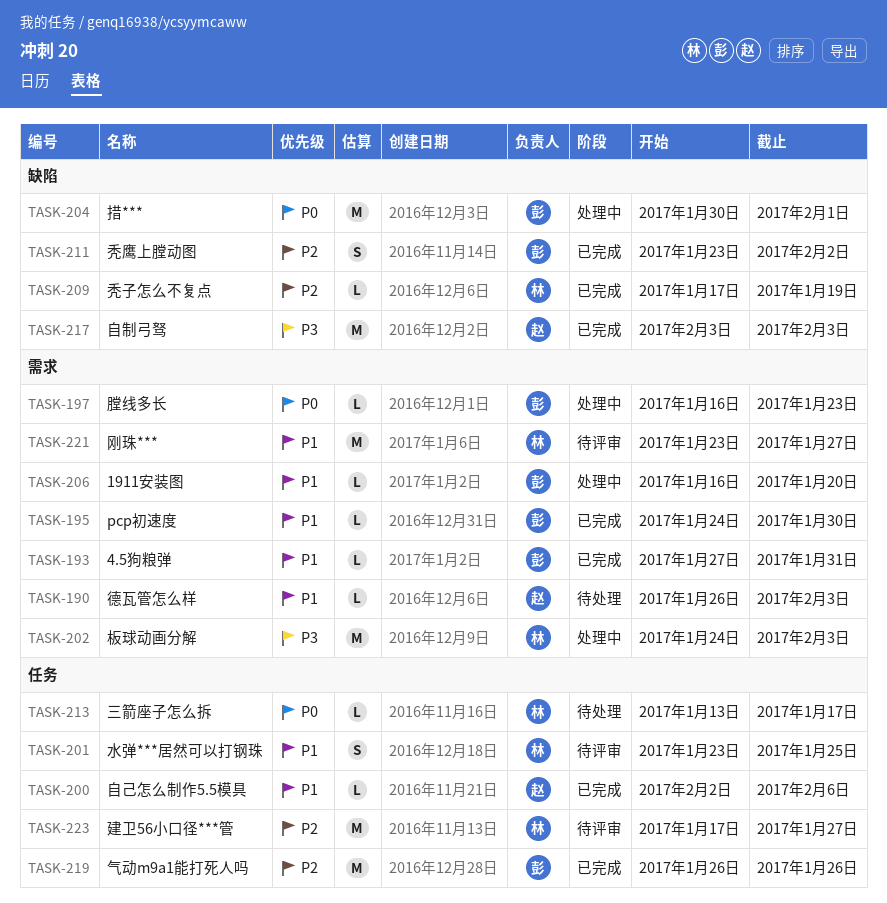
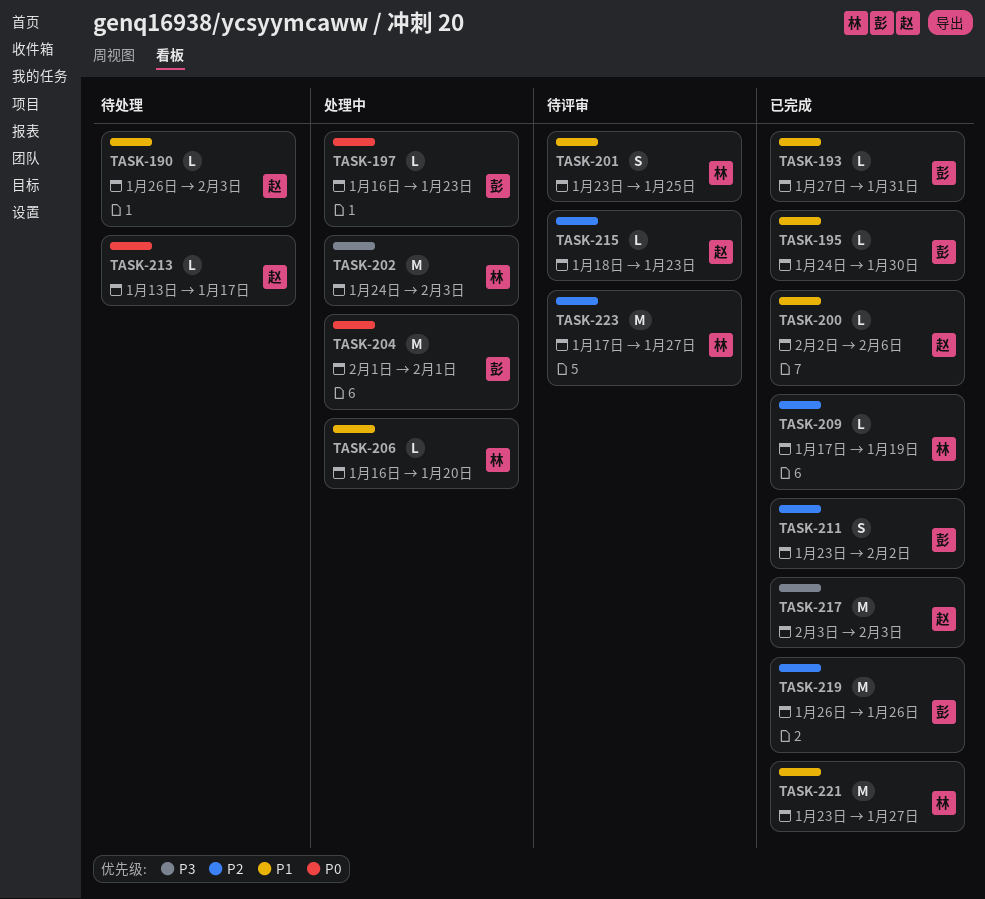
TASK-204, start: Jan 30 -> Feb 1
TASK-206, owner: 彭 -> 林
TASK-213, owner: 林 -> 赵
TASK-215: none -> present
TASK-221, status: 待评审 -> 已完成

